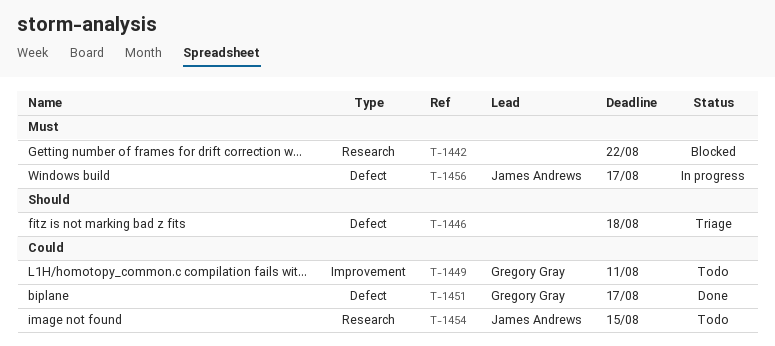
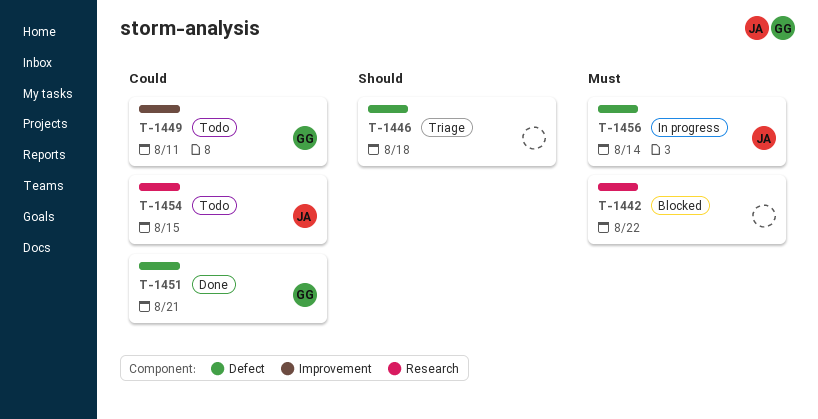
T-1451, due: Aug 17 -> Aug 21
T-1456, due: Aug 17 -> Aug 14

